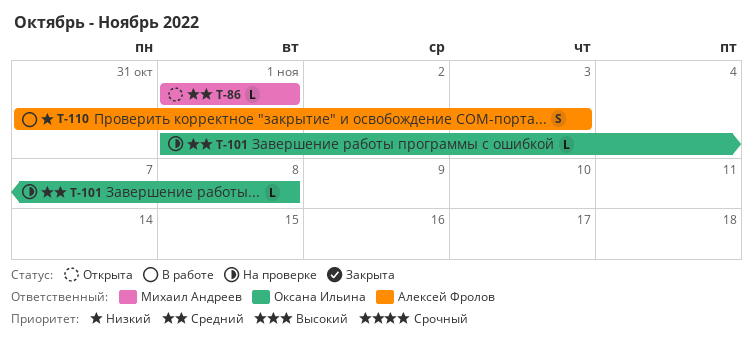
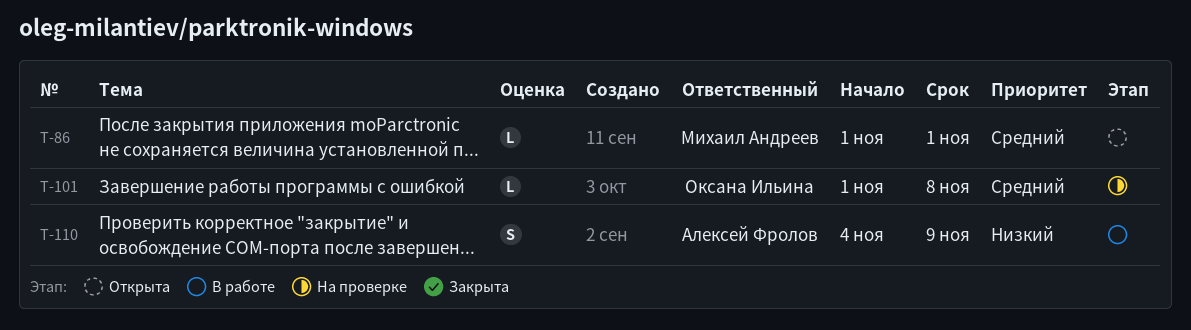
T-110, start: Oct 31 -> Nov 4
T-110, due: Nov 3 -> Nov 9

